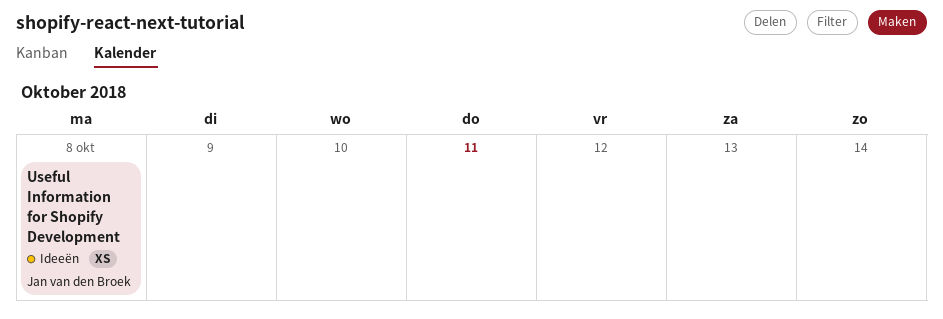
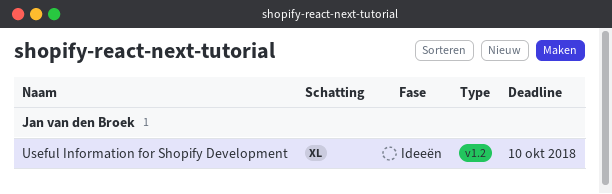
Useful Information for Shopify Development, estimate: XS -> XL
Useful Information for Shopify Development, due: Oct 8 -> Oct 10

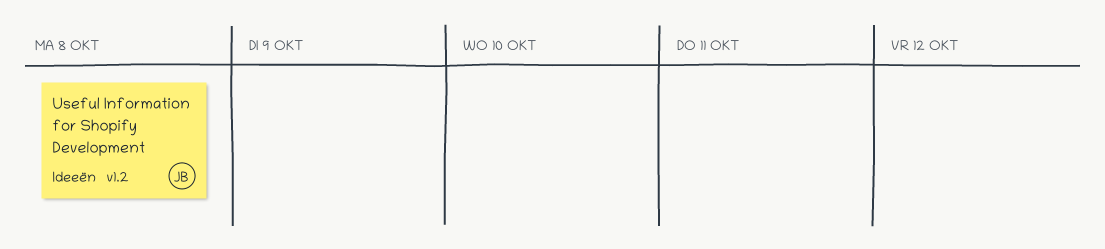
Useful Information for Shopify Development, due: Oct 10 -> Oct 8

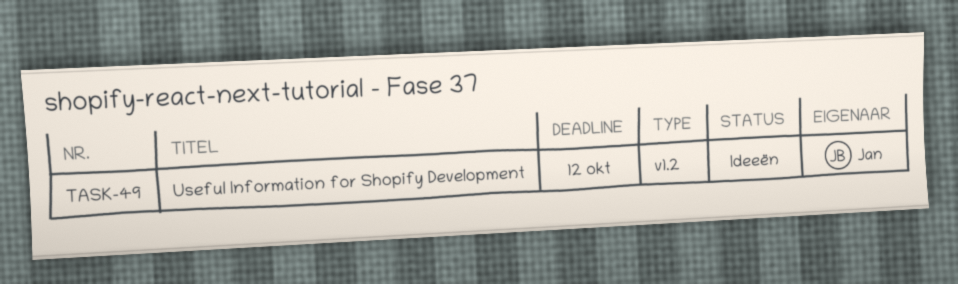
Useful Information for Shopify Development, due: Oct 8 -> Oct 12

